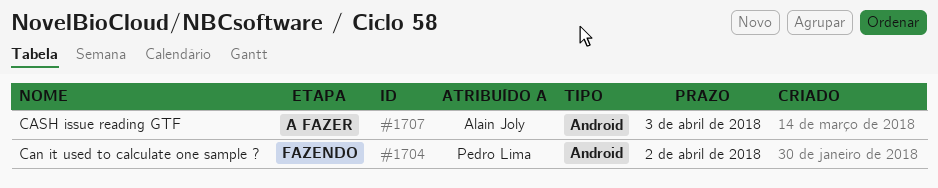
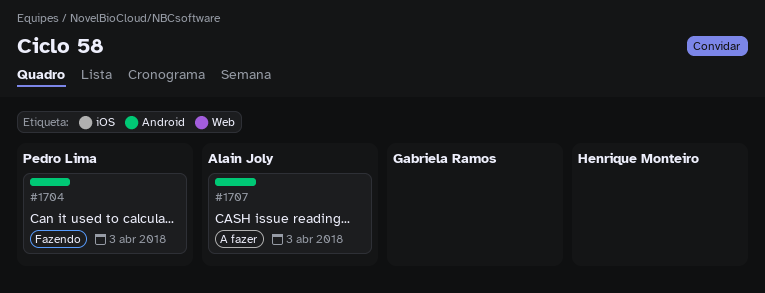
#1704, due: Apr 2 -> Apr 3

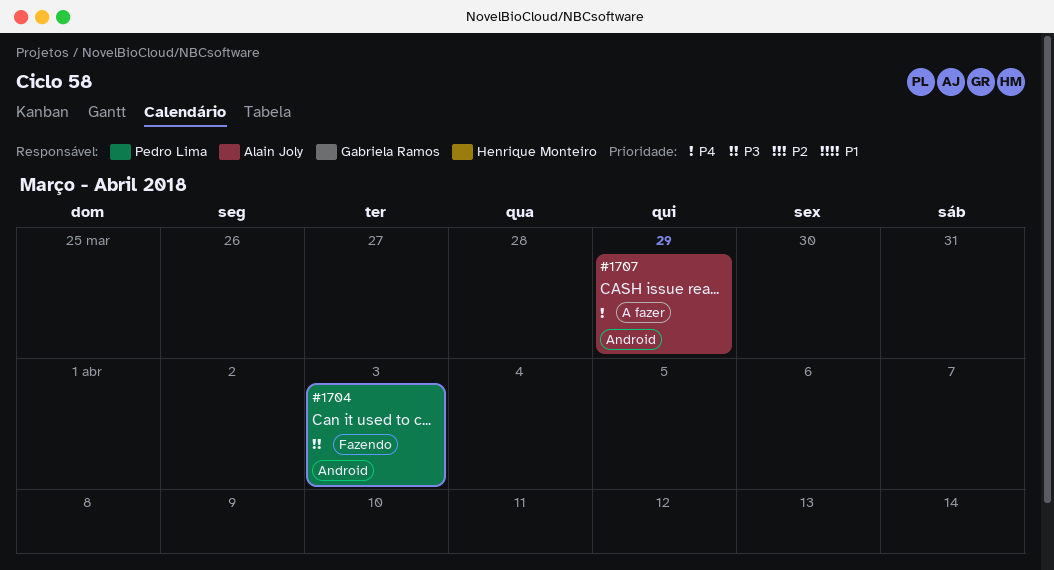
#1707, due: Apr 3 -> Mar 29

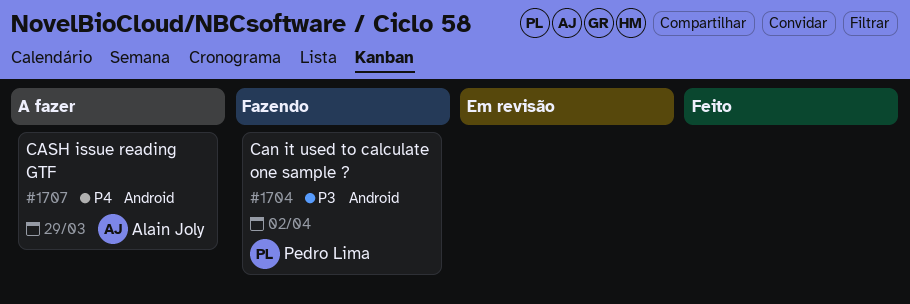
#1704, due: Apr 3 -> Apr 2

